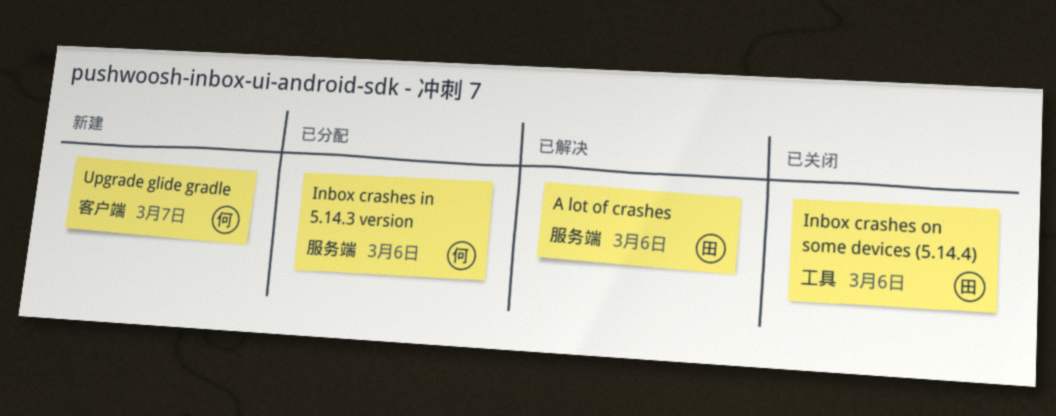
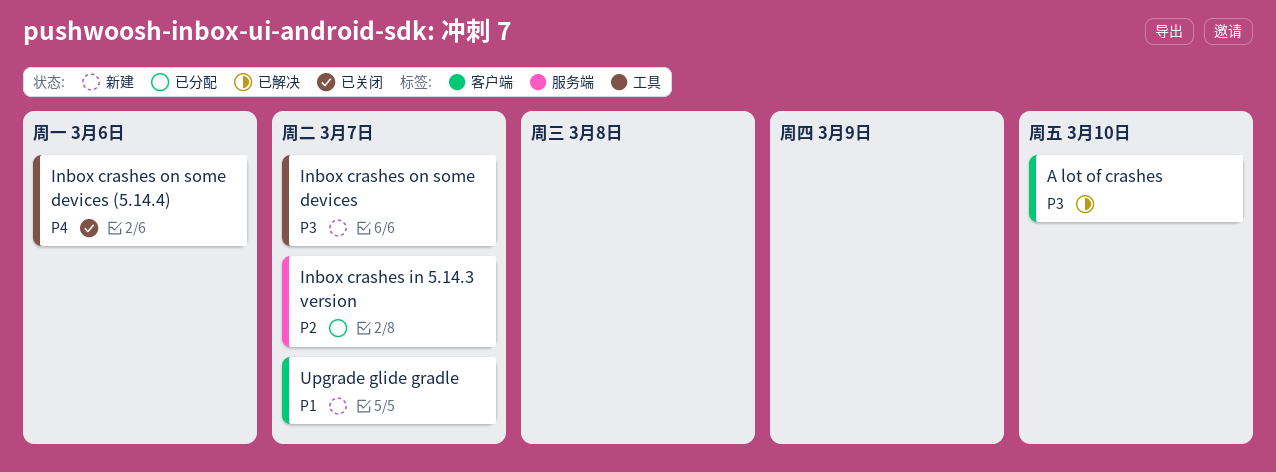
A lot of crashes, label: 服务端 -> 客户端
A lot of crashes, due: Mar 6 -> Mar 10
Inbox crashes in 5.14.3 version, due: Mar 6 -> Mar 7
Inbox crashes on some devices: none -> present

